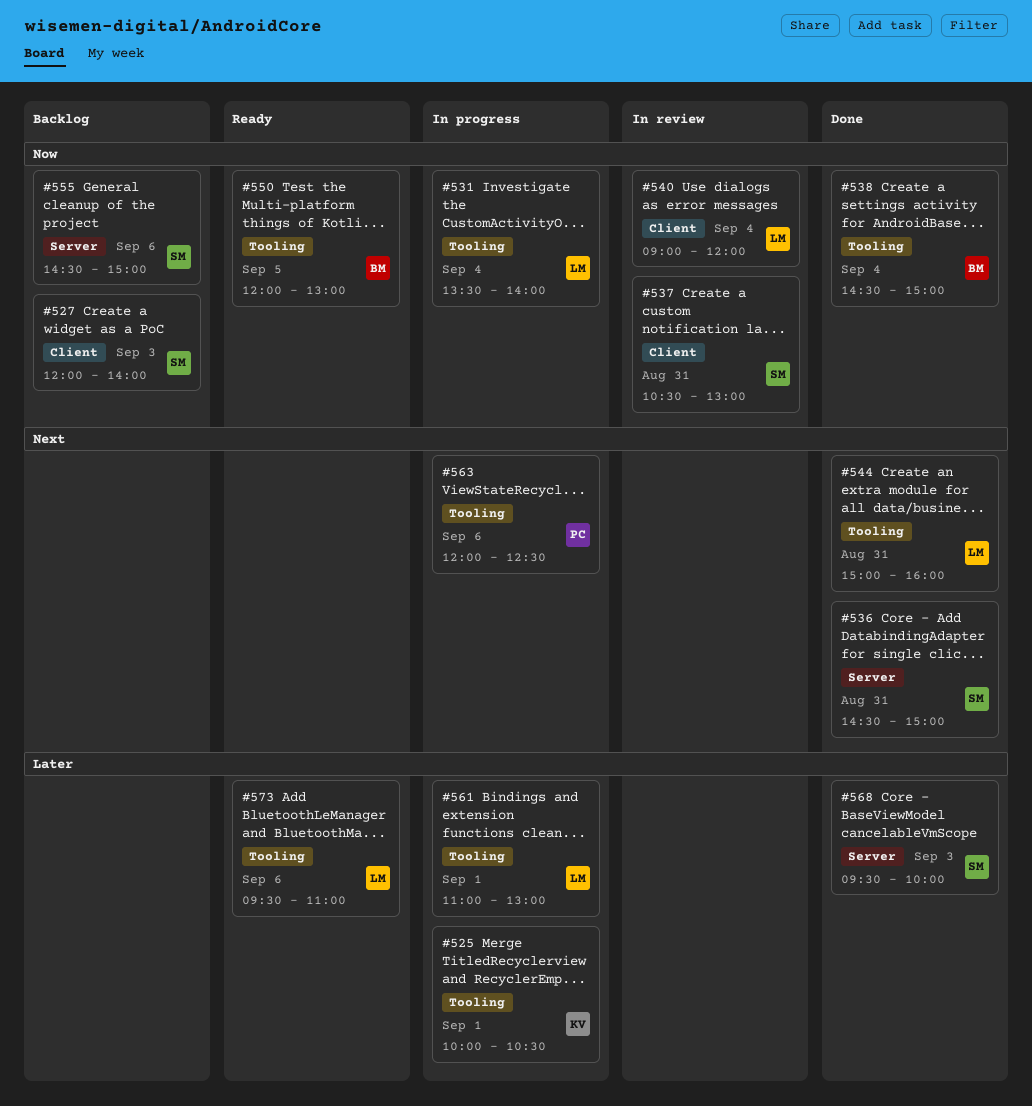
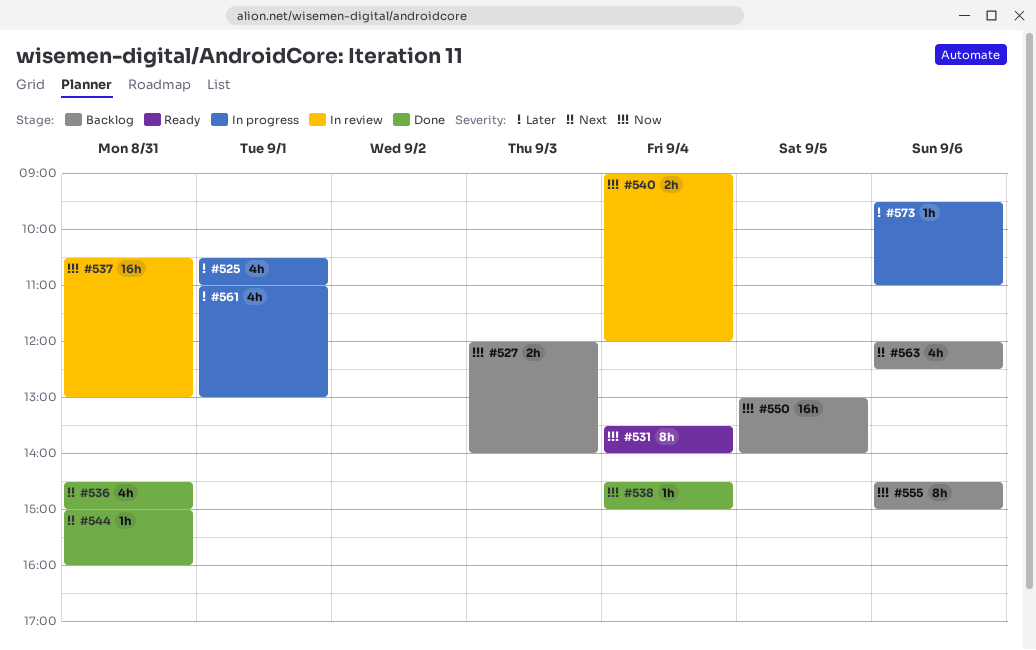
#525, begins: 10:00 -> 10:30
#525, ends: 10:30 -> 11:00
#531, status: In progress -> Ready
#550, status: Ready -> Backlog
#550, begins: 12:00 -> 13:00
#550, ends: 13:00 -> 14:00
#563, status: In progress -> Backlog
#568: present -> none
#573, status: Ready -> In progress

